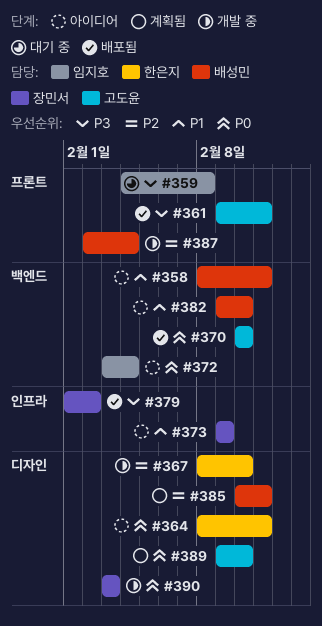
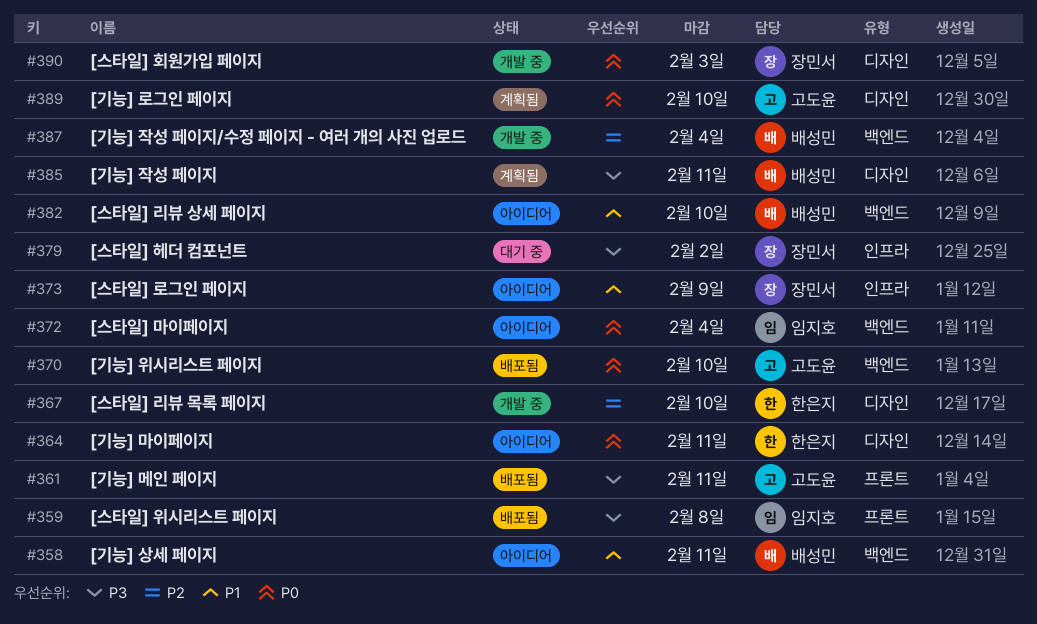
#359, status: 대기 중 -> 배포됨
#379, status: 배포됨 -> 대기 중
#385, priority: P2 -> P3
#387, label: 프론트 -> 백엔드

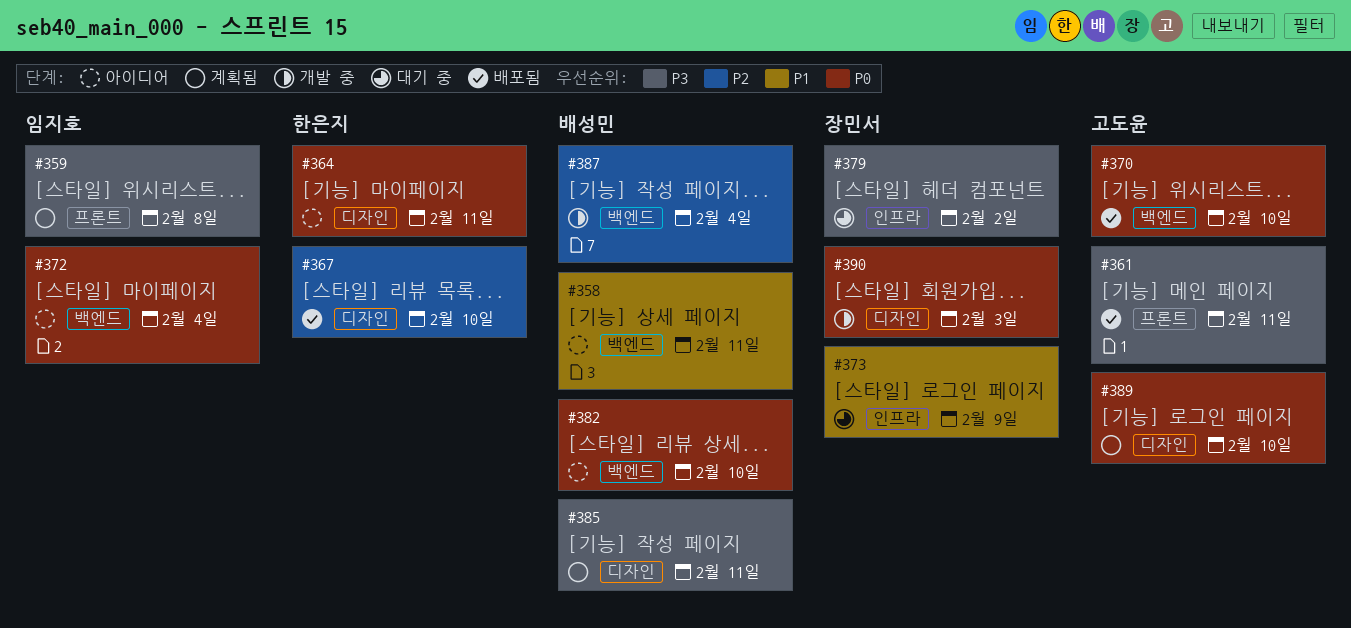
#359, status: 배포됨 -> 계획됨
#367, status: 개발 중 -> 배포됨
#373, status: 아이디어 -> 대기 중
#382, priority: P1 -> P0

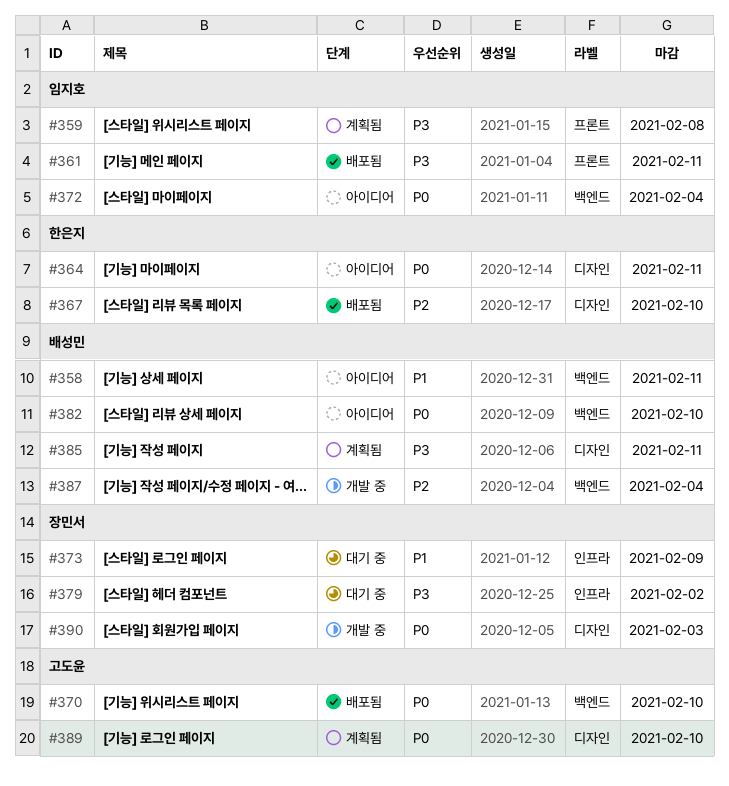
#361, owner: 고도윤 -> 임지호

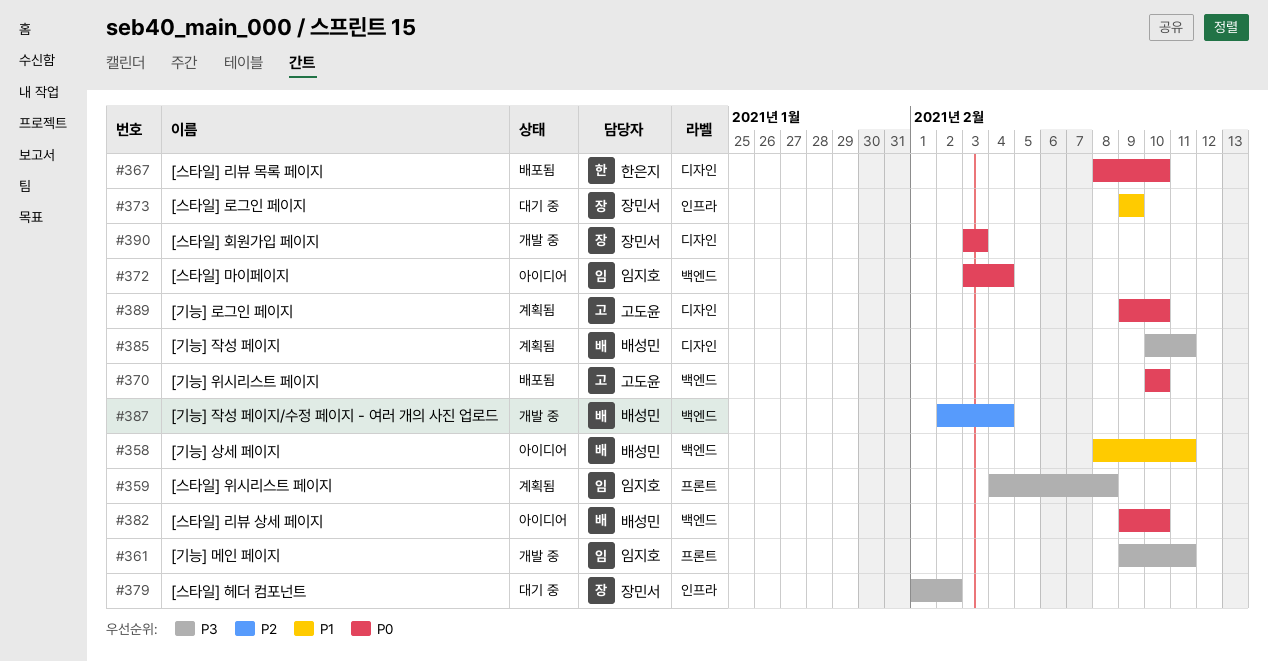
#361, status: 배포됨 -> 개발 중
#364: present -> none
#367, priority: P2 -> P0

